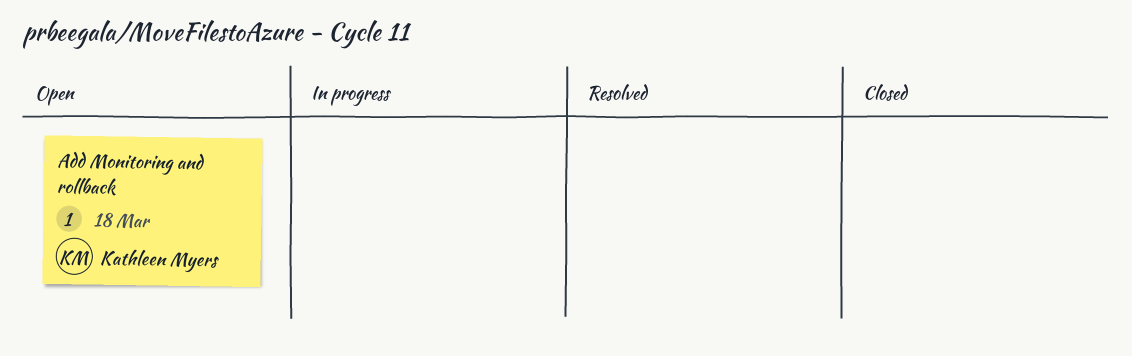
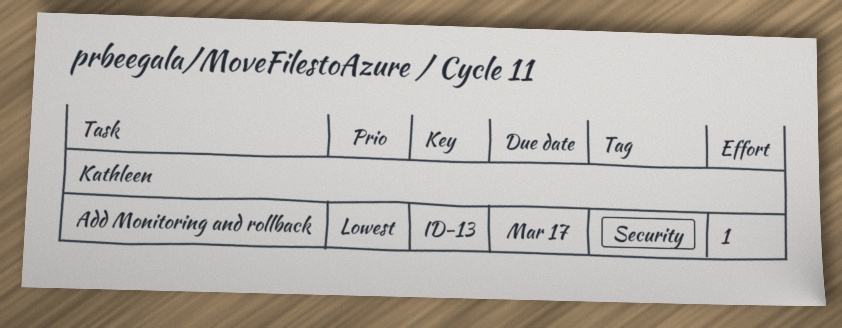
Add Monitoring and rollback, due: Mar 18 -> Mar 17

